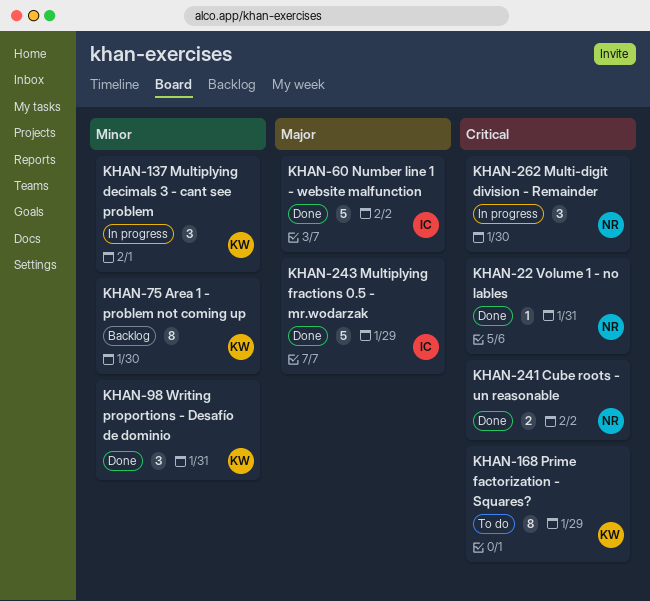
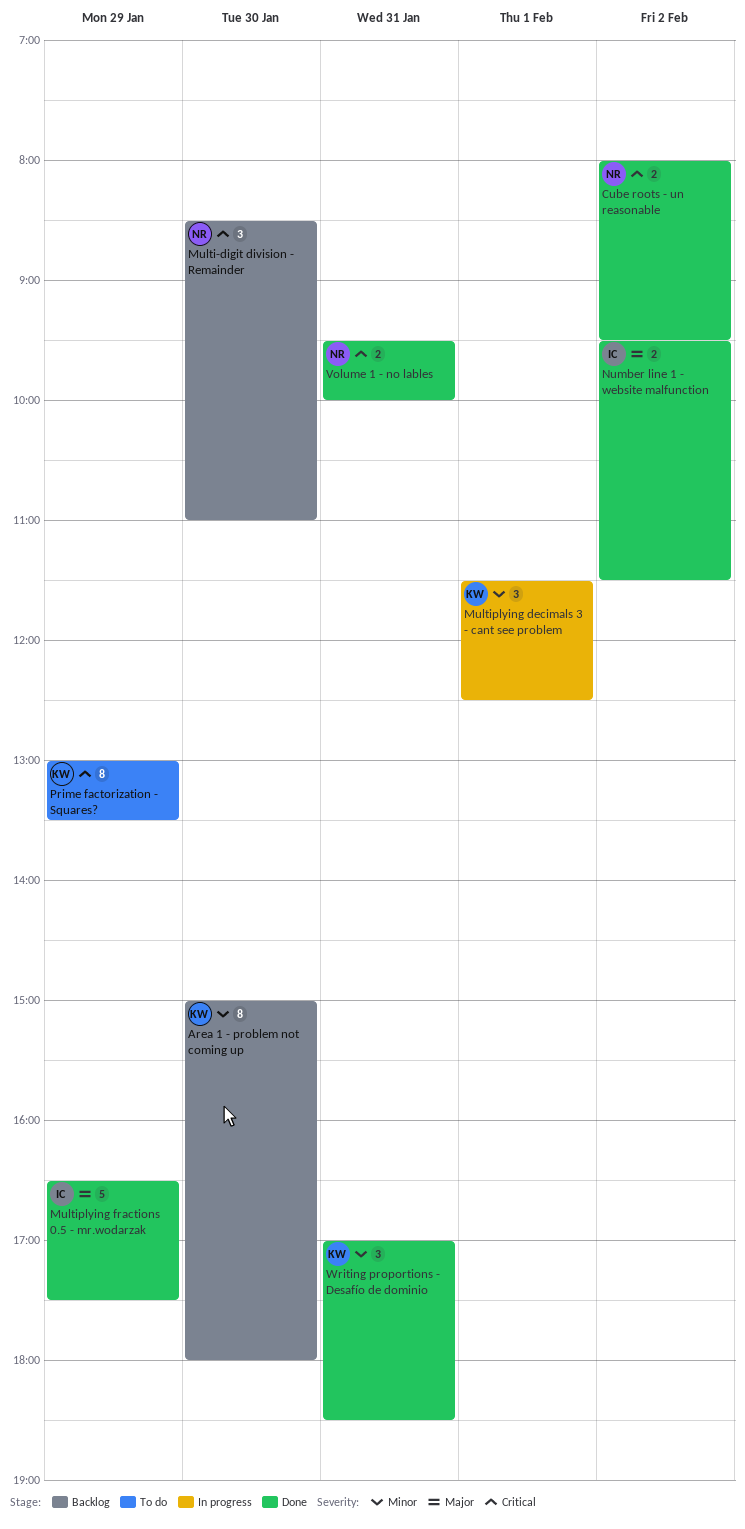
Multi-digit division - Remainder, status: In progress -> Backlog
Number line 1 - website malfunction, estimate: 5 -> 2
Volume 1 - no lables, estimate: 1 -> 2

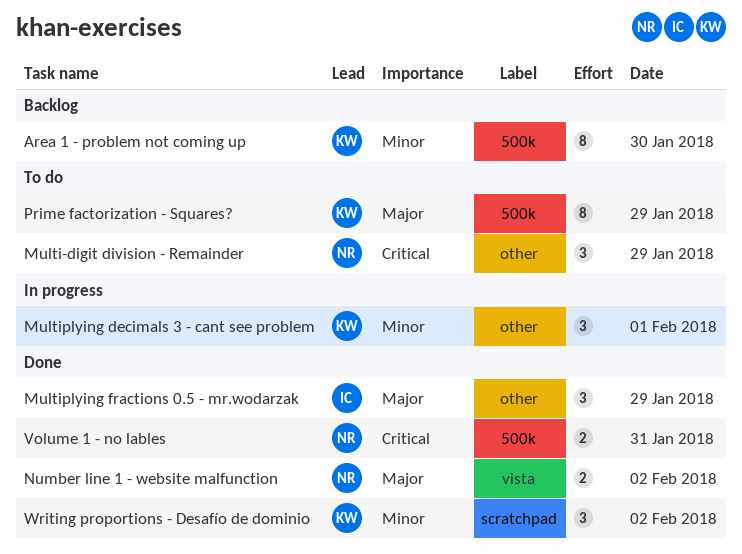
Cube roots - un reasonable: present -> none
Multi-digit division - Remainder, status: Backlog -> To do
Multi-digit division - Remainder, day: Jan 30 -> Jan 29
Multiplying fractions 0.5 - mr.wodarzak, estimate: 5 -> 3
Number line 1 - website malfunction, owner: IC -> NR
Prime factorization - Squares?, priority: Critical -> Major
Writing proportions - Desafío de dominio, day: Jan 31 -> Feb 2

